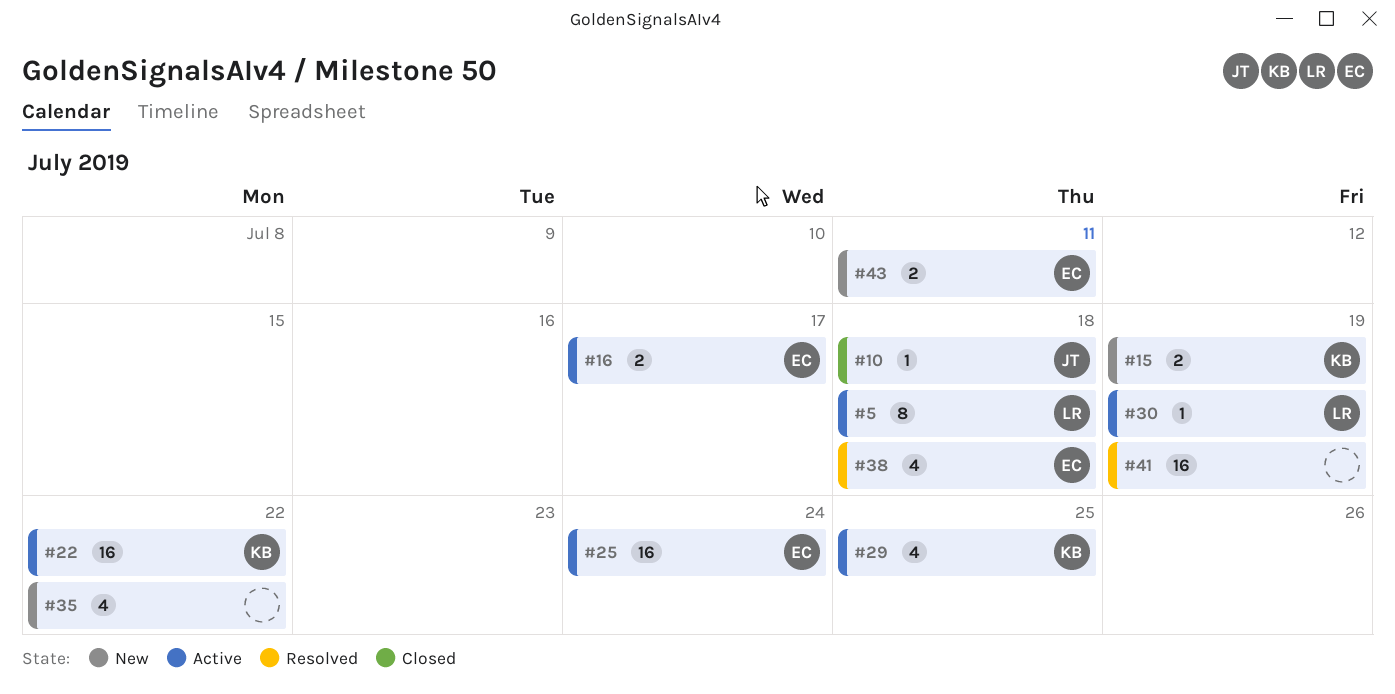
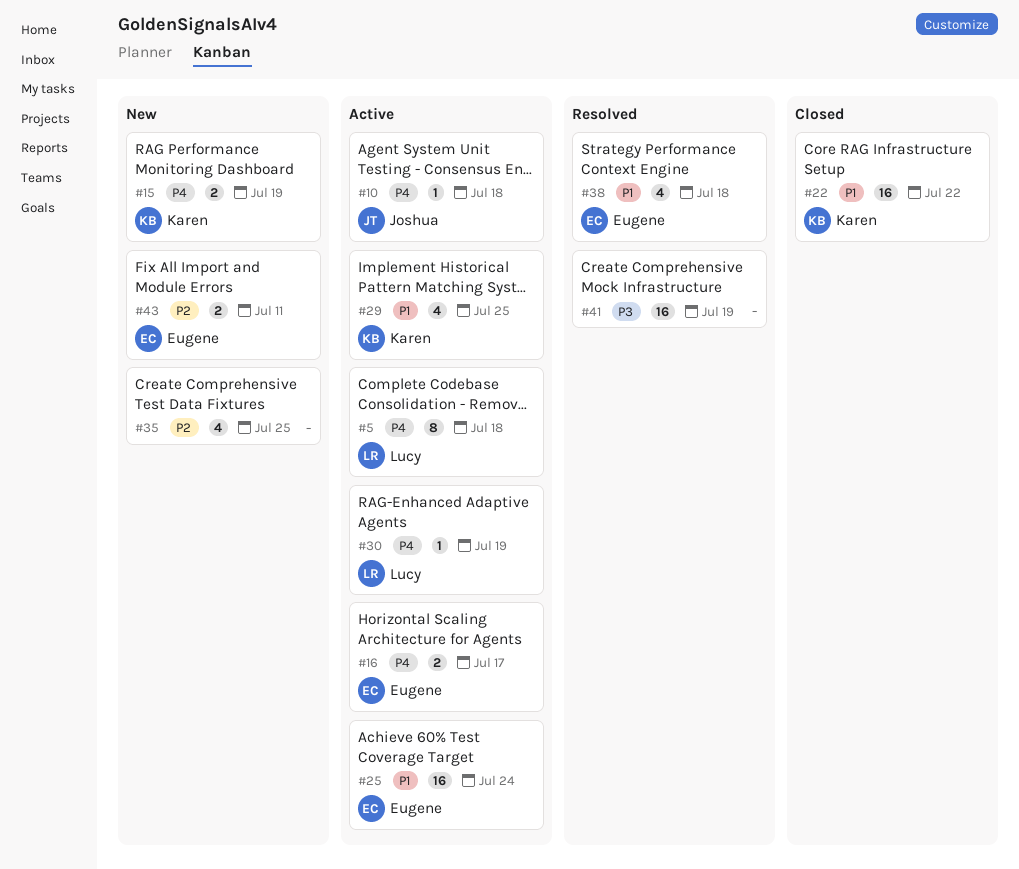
#10, status: Closed -> Active
#22, status: Active -> Closed
#35, due: Jul 22 -> Jul 25

